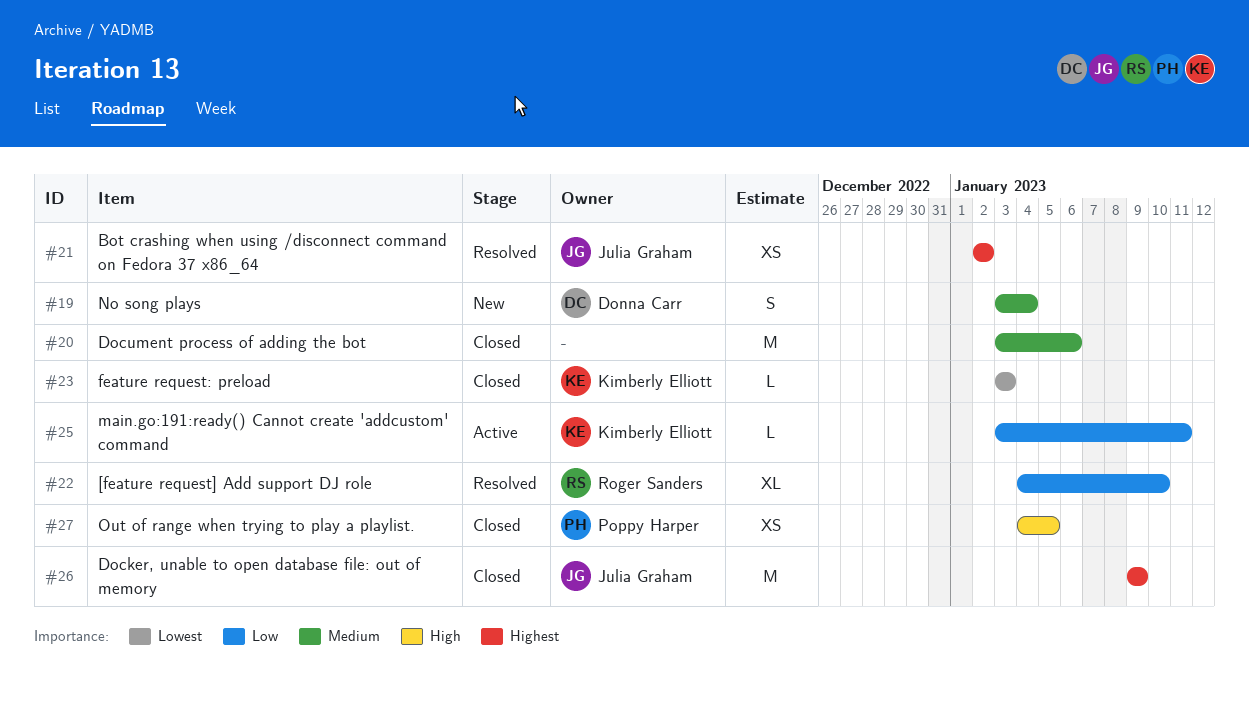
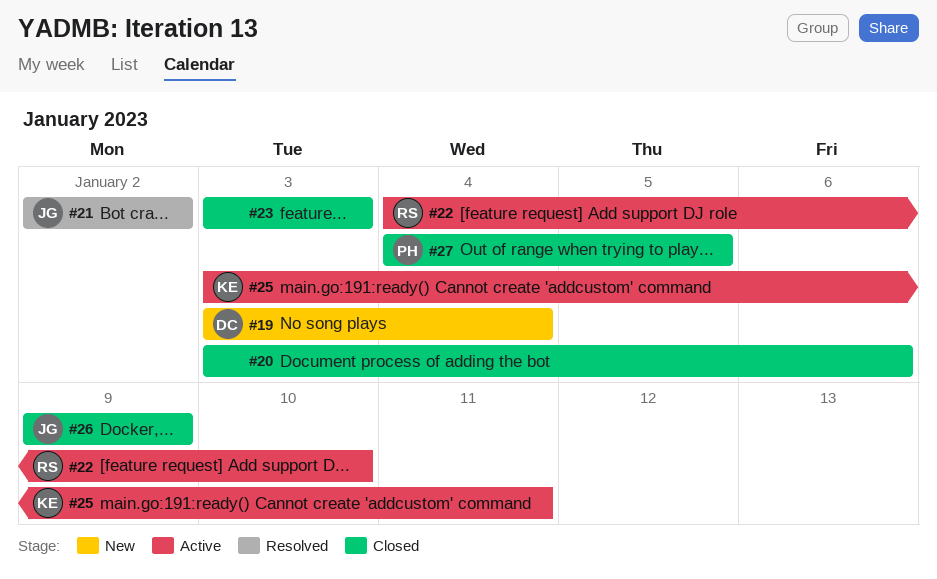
#22, status: Resolved -> Active
#23, owner: Kimberly Elliott -> none

